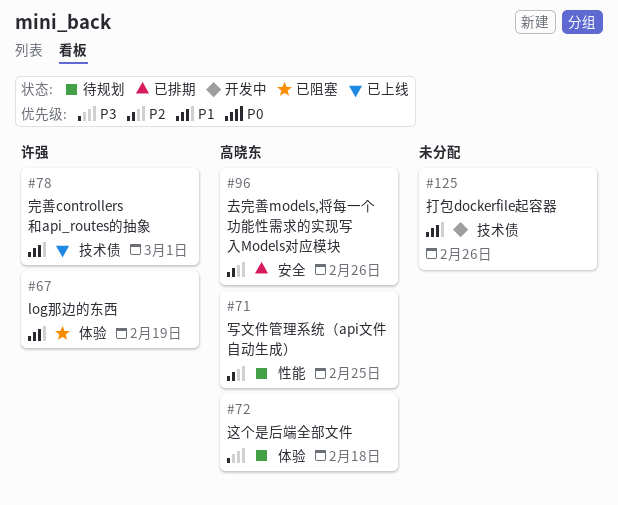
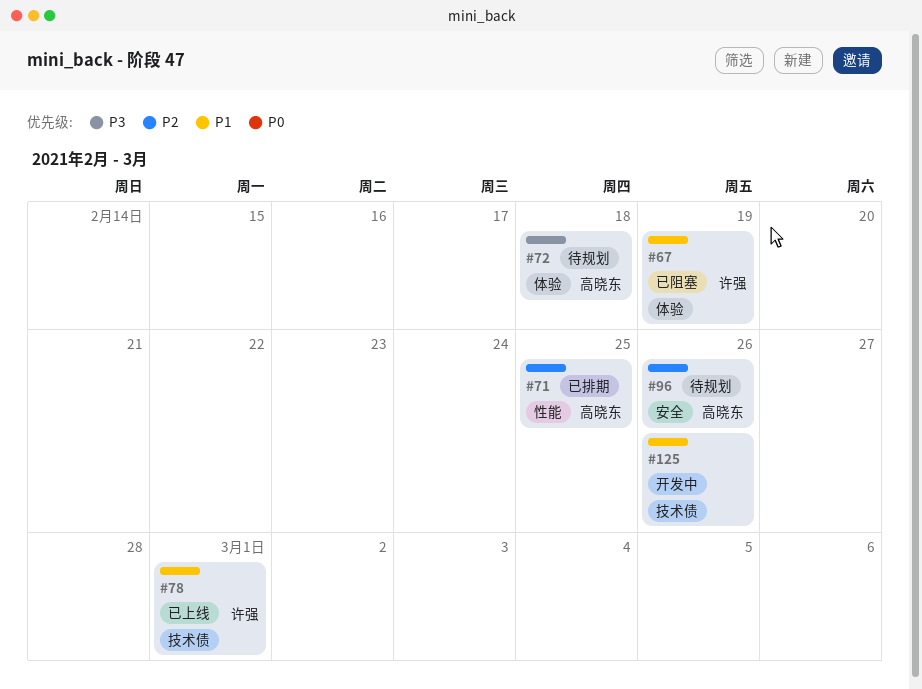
#71, status: 待规划 -> 已排期
#96, status: 已排期 -> 待规划

